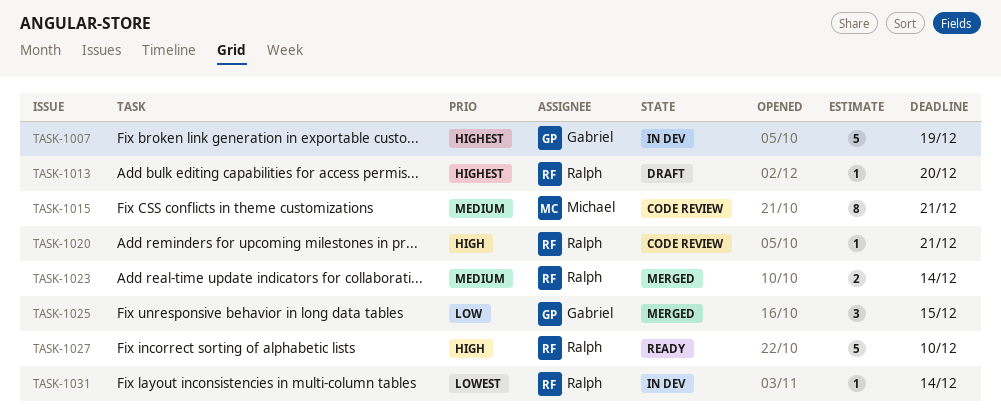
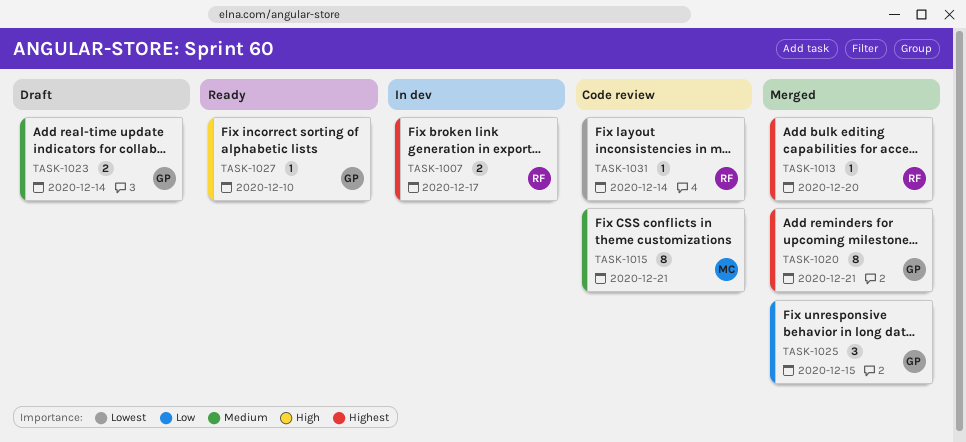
TASK-1007, owner: Gabriel -> Ralph
TASK-1007, estimate: 5 -> 2
TASK-1007, due: Dec 19 -> Dec 17
TASK-1013, status: Draft -> Merged
TASK-1020, status: Code review -> Merged
TASK-1020, owner: Ralph -> Gabriel
TASK-1020, priority: High -> Highest
TASK-1020, estimate: 1 -> 8
TASK-1023, status: Merged -> Draft
TASK-1023, owner: Ralph -> Gabriel
TASK-1027, owner: Ralph -> Gabriel
TASK-1027, estimate: 5 -> 1
TASK-1031, status: In dev -> Code review

